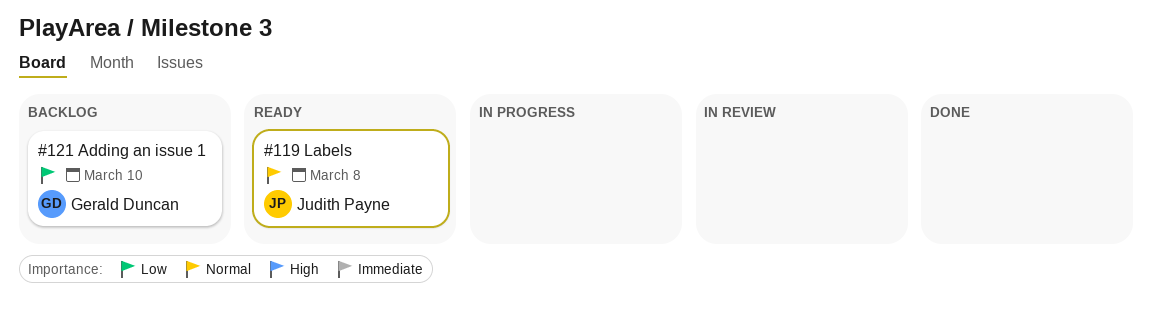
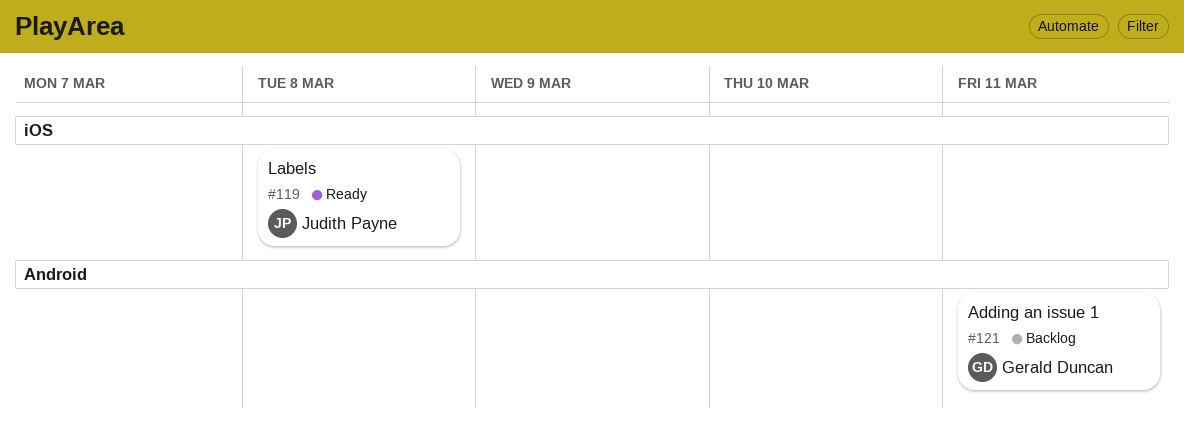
#121, due: Mar 10 -> Mar 11

